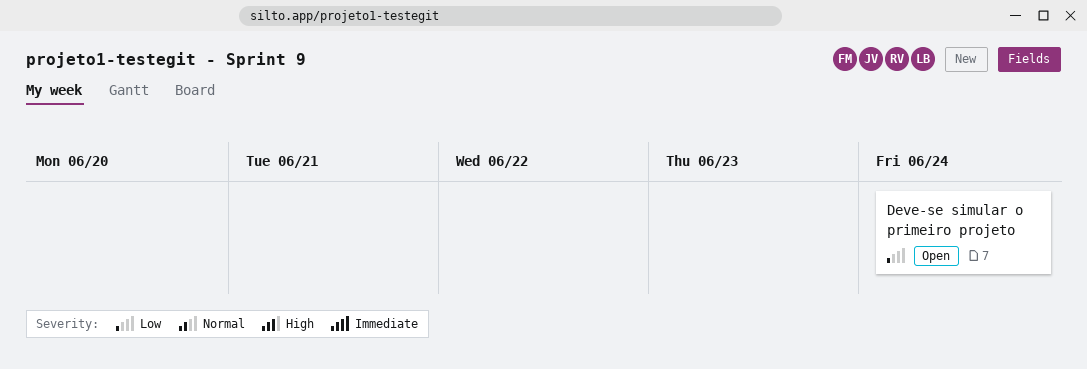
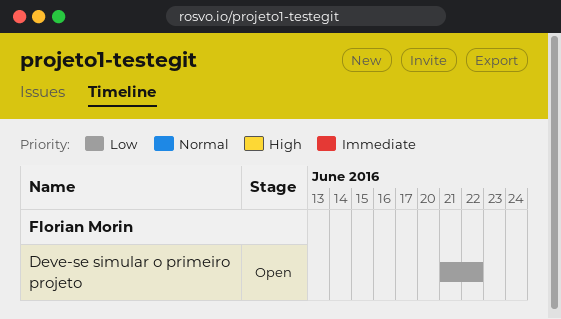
Deve-se simular o primeiro projeto, due: Jun 24 -> Jun 22

